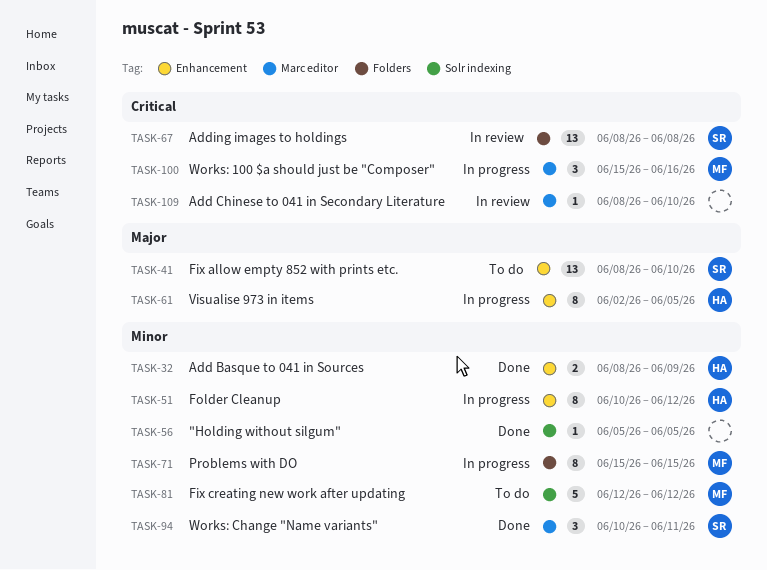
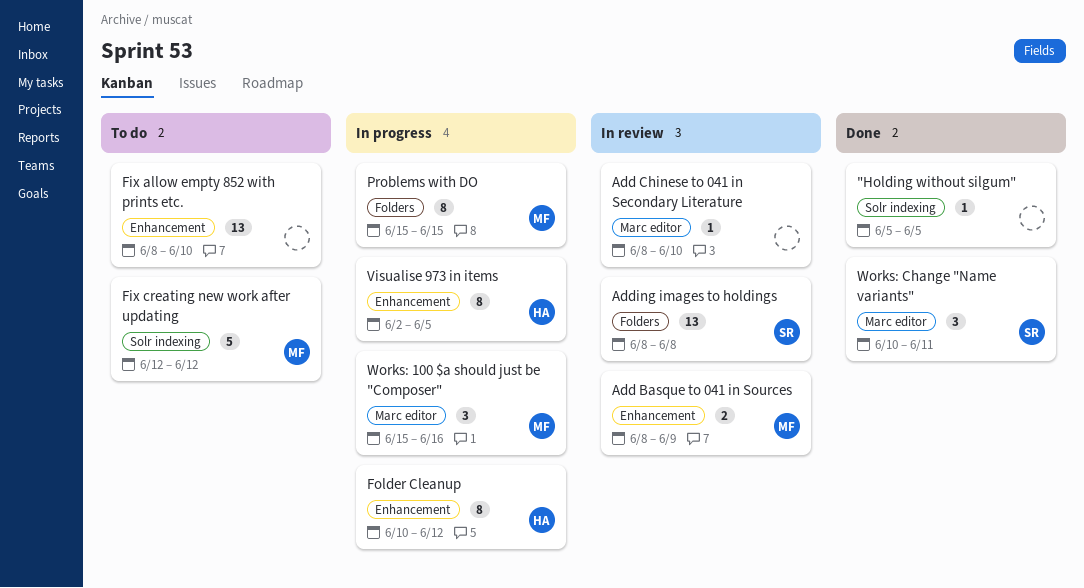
Add Basque to 041 in Sources, status: Done -> In review
Add Basque to 041 in Sources, owner: HA -> MF
Fix allow empty 852 with prints etc., owner: SR -> none

